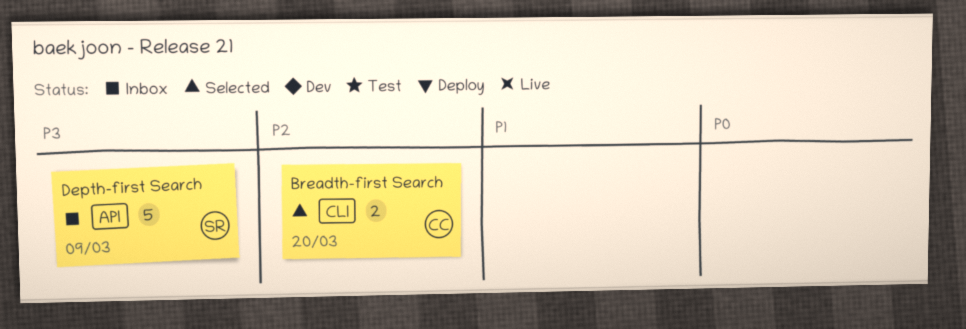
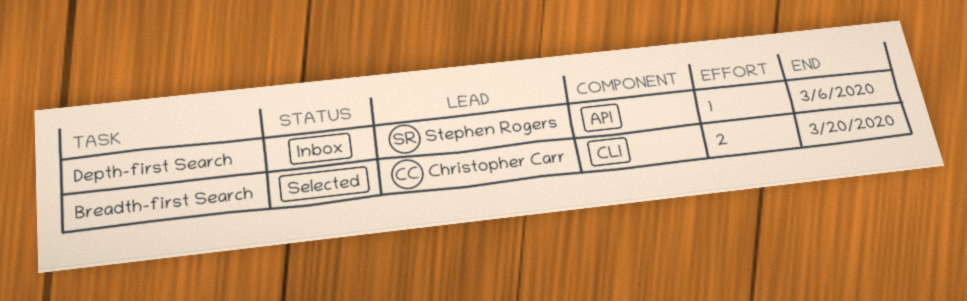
Depth-first Search, estimate: 5 -> 1
Depth-first Search, due: Mar 9 -> Mar 6

